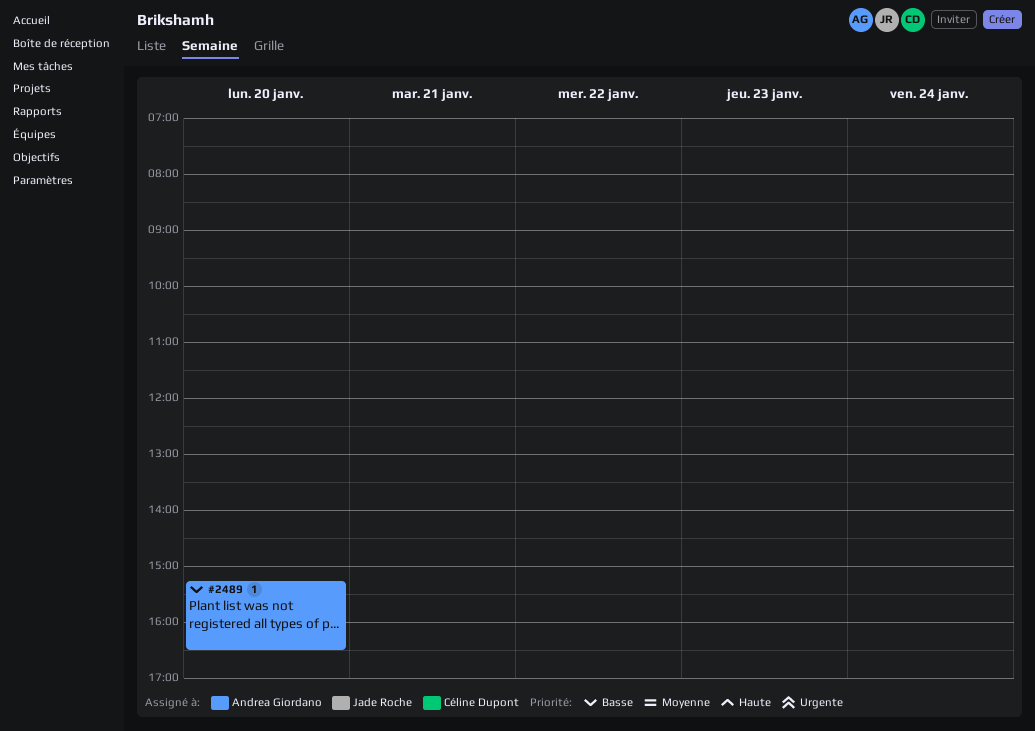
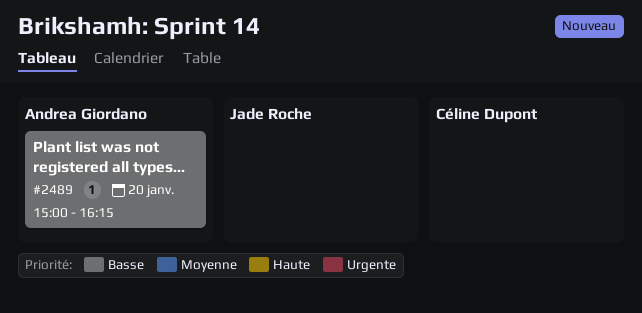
#2489, begins: 15:15 -> 15:00
#2489, ends: 16:30 -> 16:15

